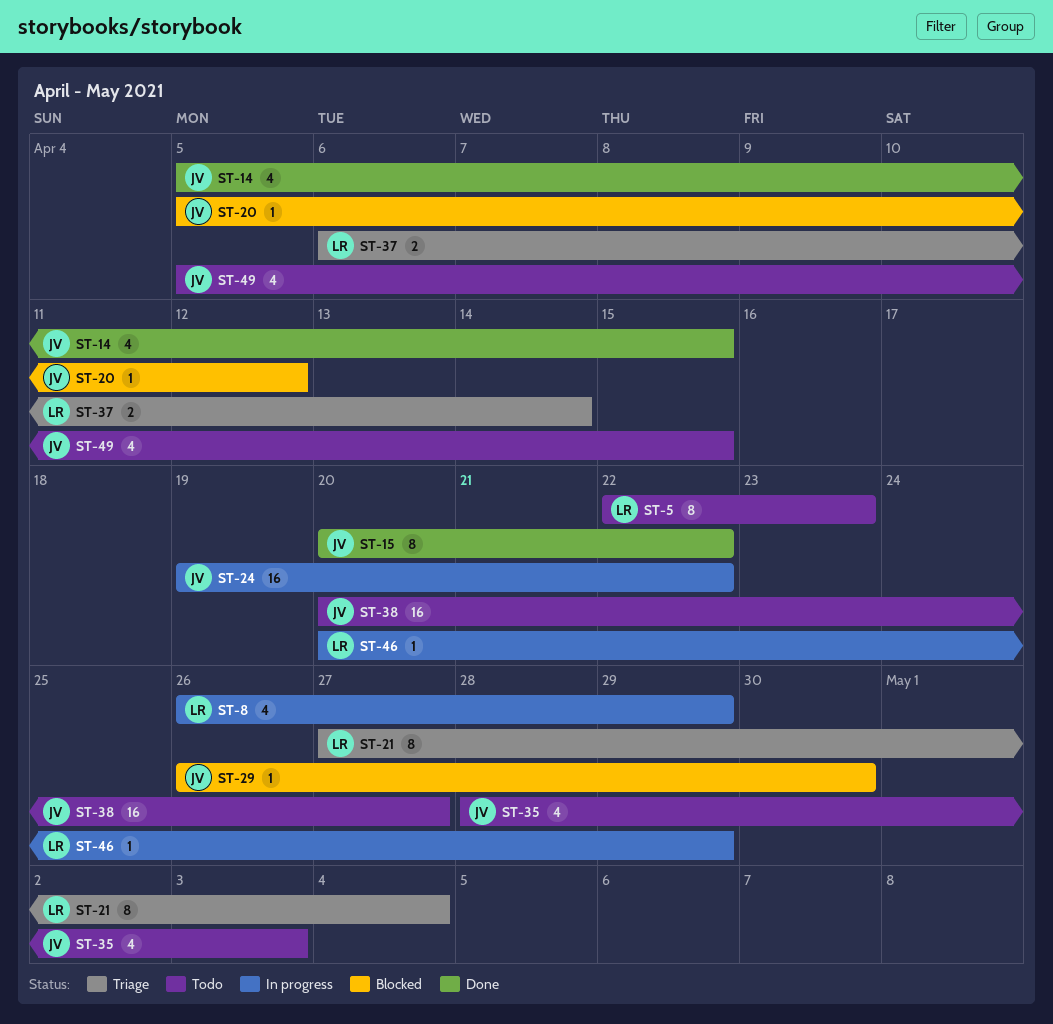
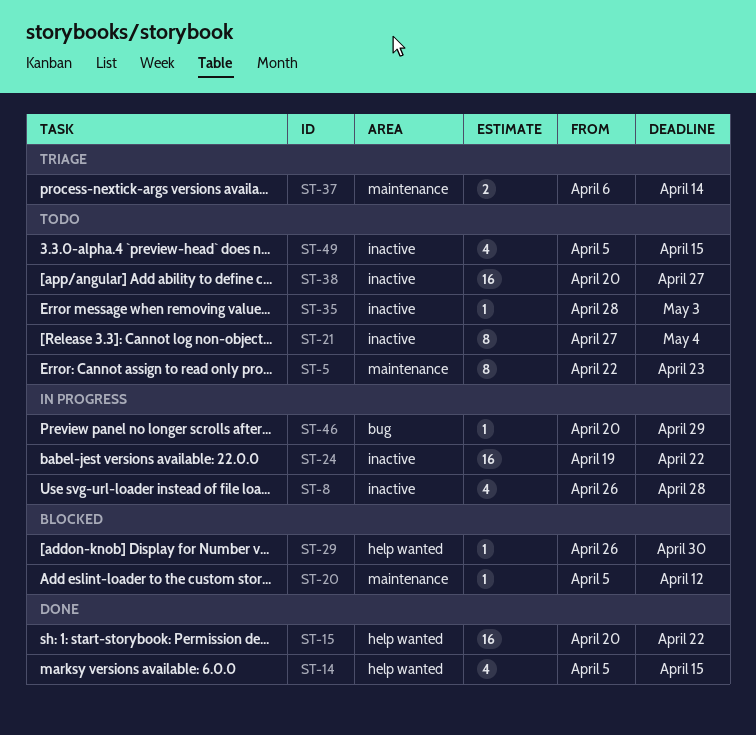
ST-8, due: Apr 29 -> Apr 28
ST-15, estimate: 8 -> 16
ST-21, status: Triage -> Todo
ST-35, estimate: 4 -> 1

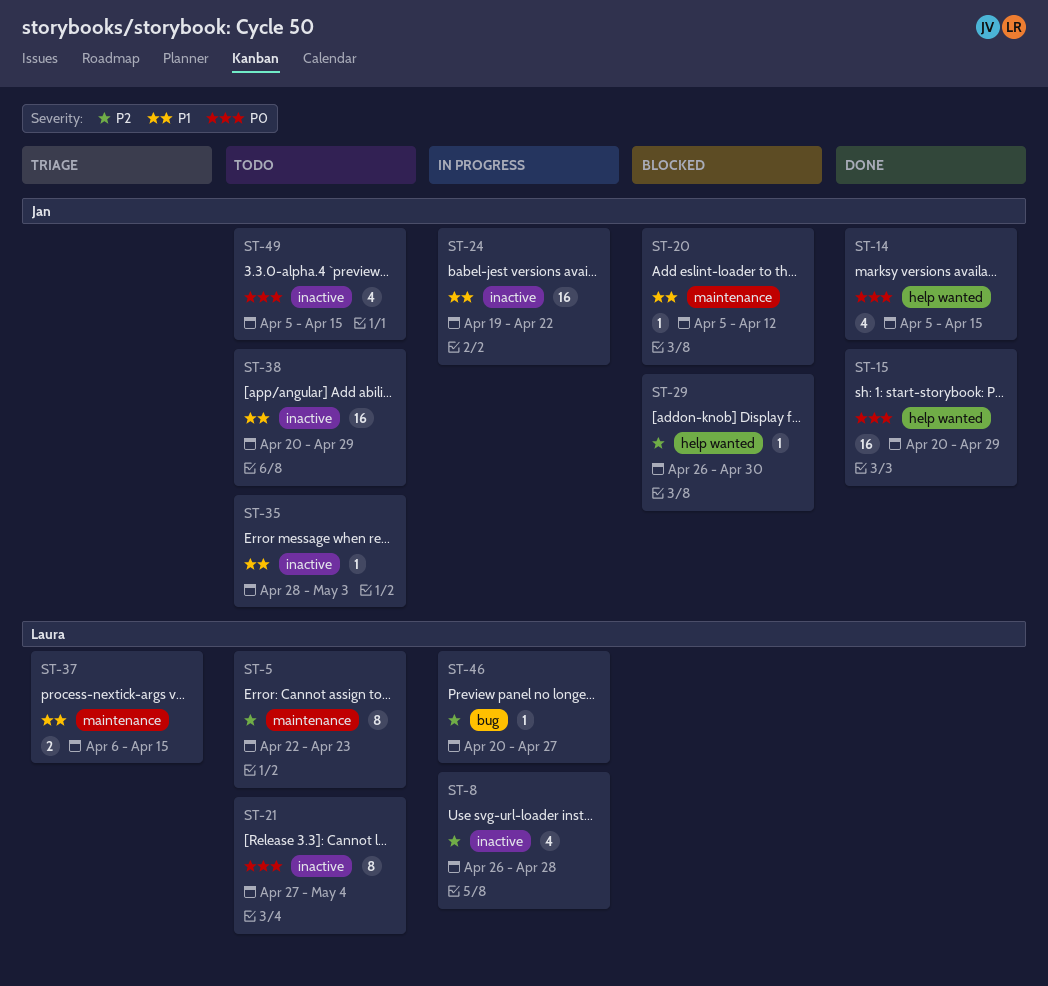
ST-15, due: Apr 22 -> Apr 29
ST-37, due: Apr 14 -> Apr 15
ST-38, due: Apr 27 -> Apr 29
ST-46, due: Apr 29 -> Apr 27

